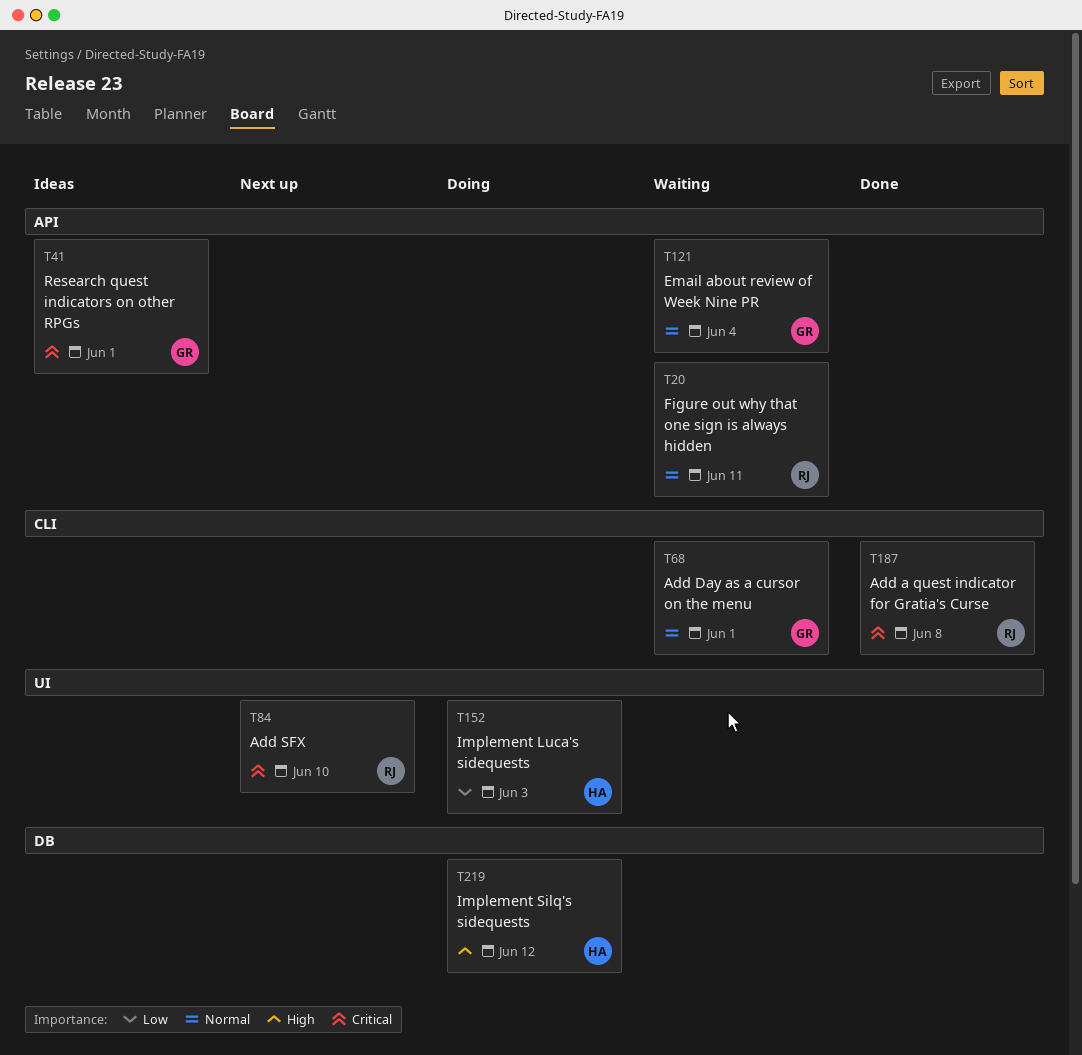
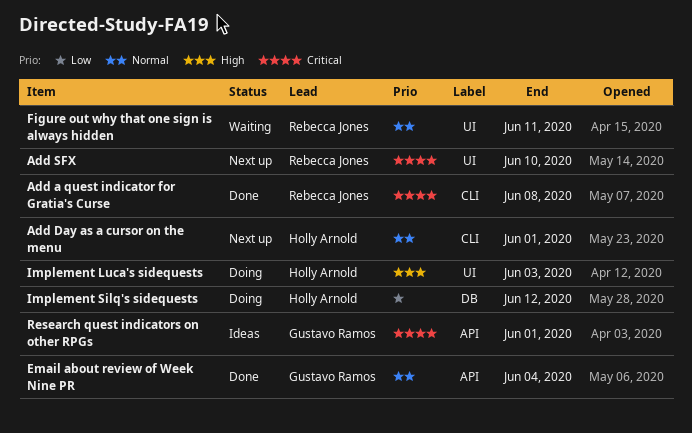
Add Day as a cursor on the menu, status: Waiting -> Next up
Add Day as a cursor on the menu, owner: Gustavo Ramos -> Holly Arnold
Email about review of Week Nine PR, status: Waiting -> Done
Figure out why that one sign is always hidden, label: API -> UI
Implement Luca's sidequests, priority: Low -> High
Implement Silq's sidequests, priority: High -> Low

